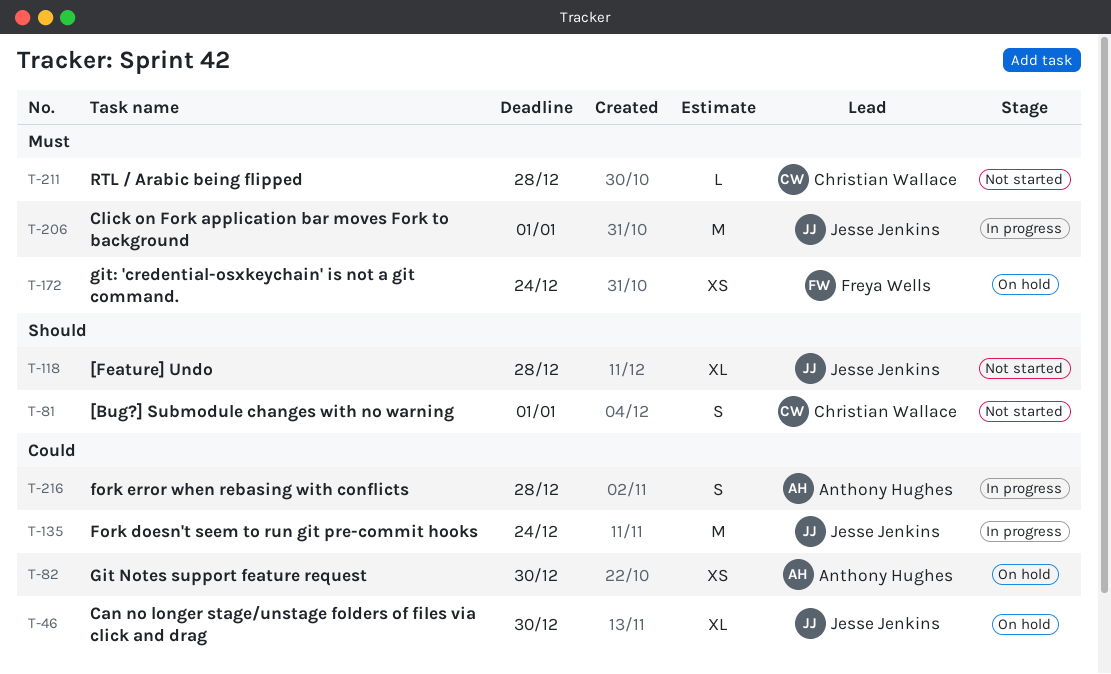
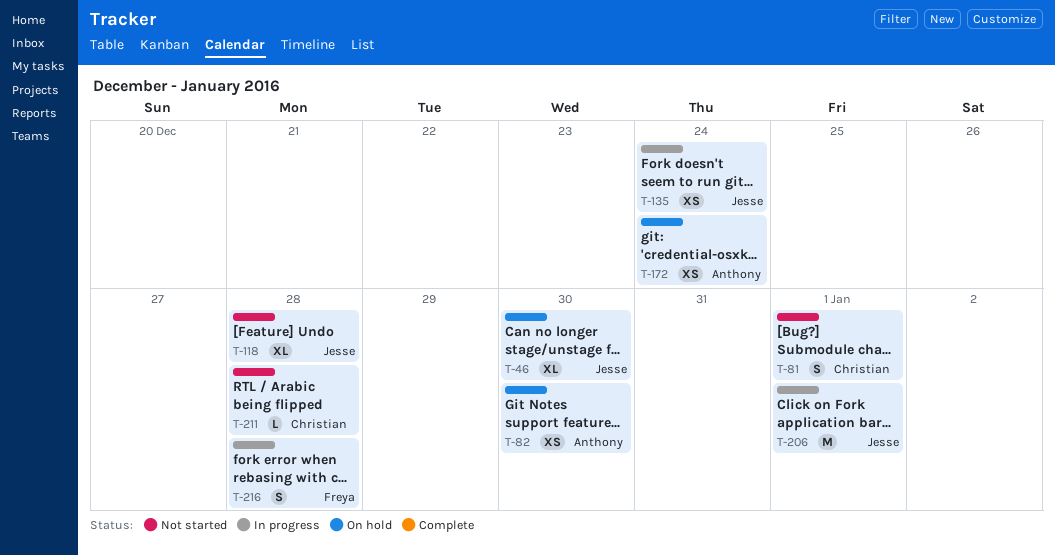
T-135, estimate: M -> XS
T-172, owner: Freya Wells -> Anthony Hughes
T-216, owner: Anthony Hughes -> Freya Wells

